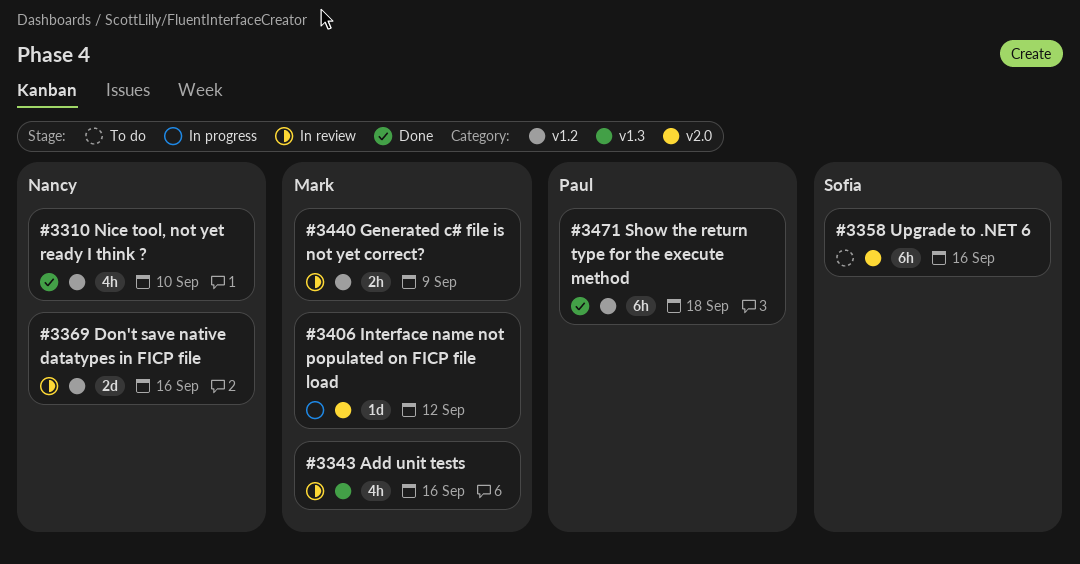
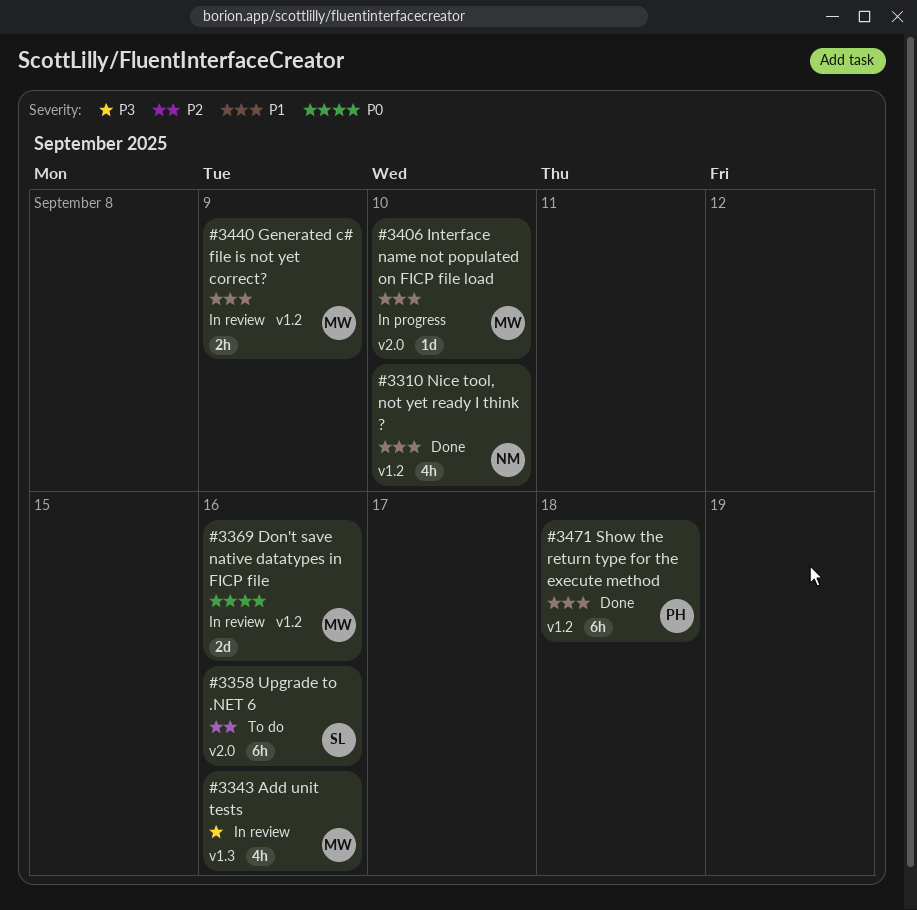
#3369, owner: Nancy -> Mark
#3406, due: Sep 12 -> Sep 10

